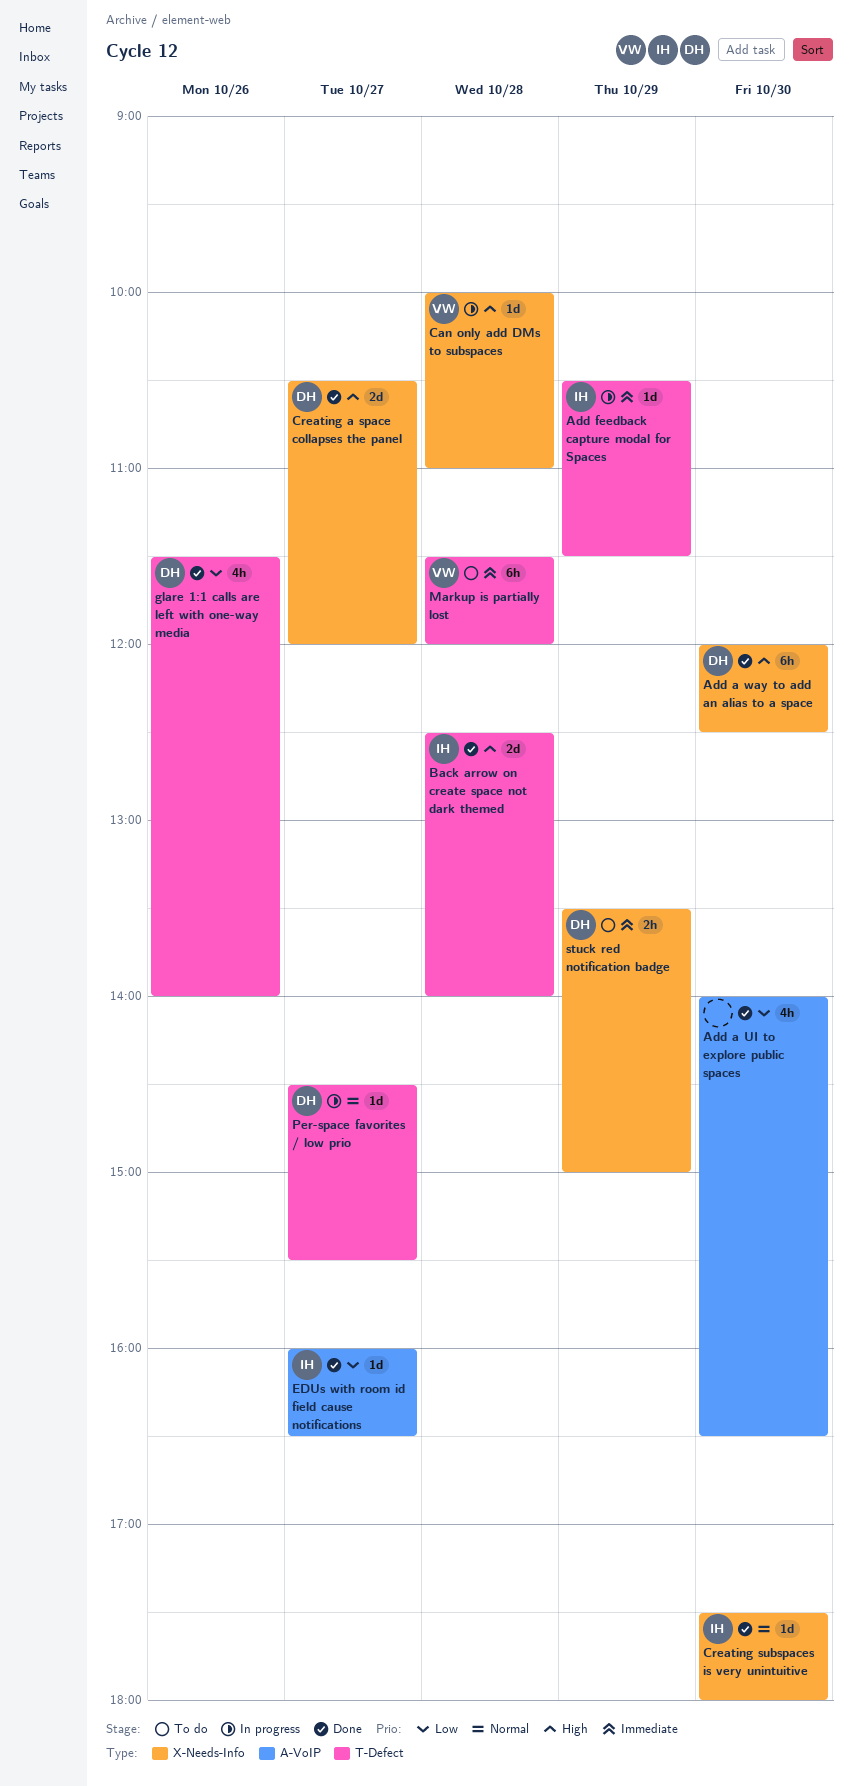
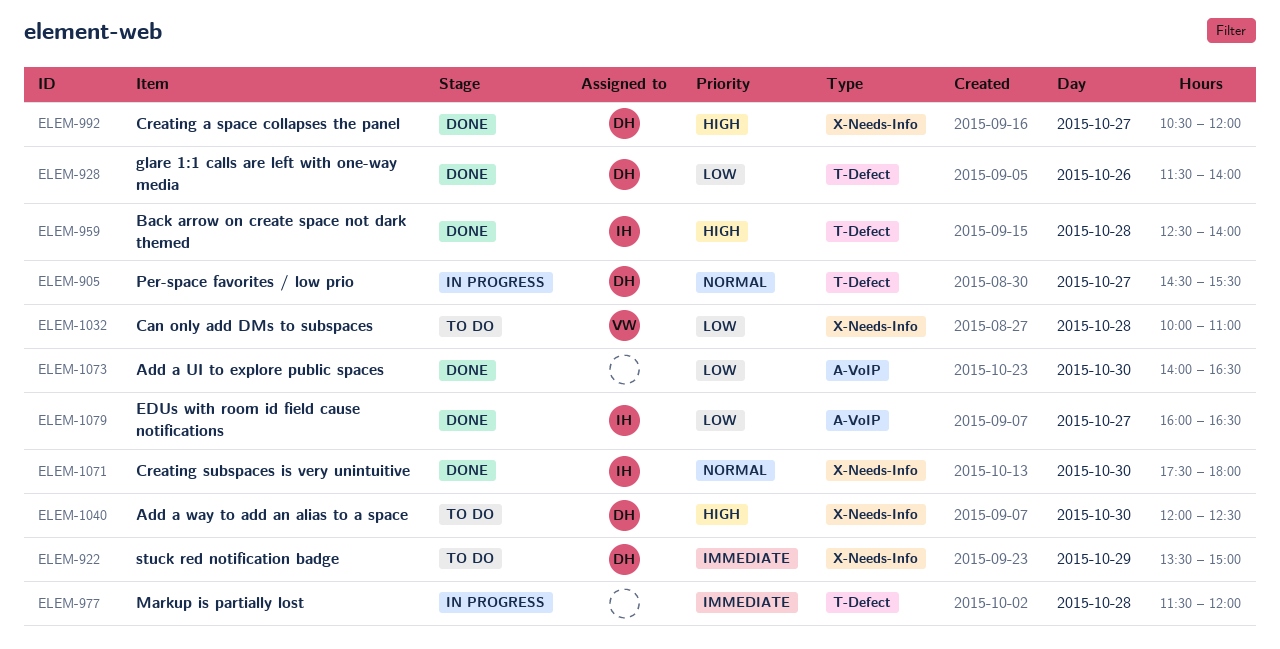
Add a way to add an alias to a space, status: Done -> To do
Add feedback capture modal for Spaces: present -> none
Can only add DMs to subspaces, status: In progress -> To do
Can only add DMs to subspaces, priority: High -> Low
Markup is partially lost, status: To do -> In progress
Markup is partially lost, owner: VW -> none

